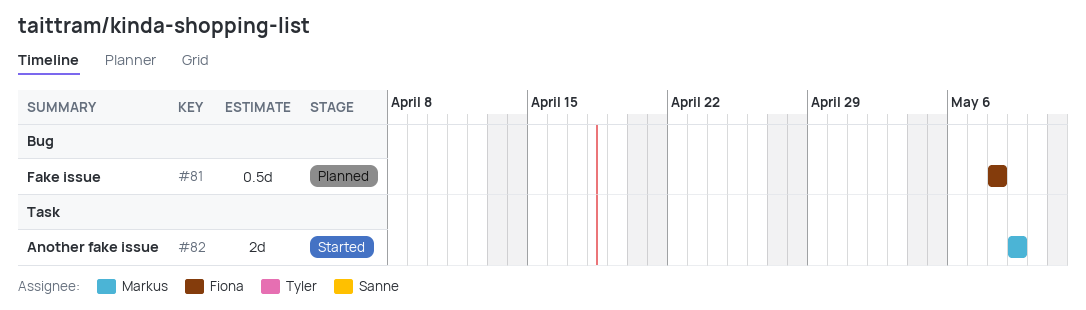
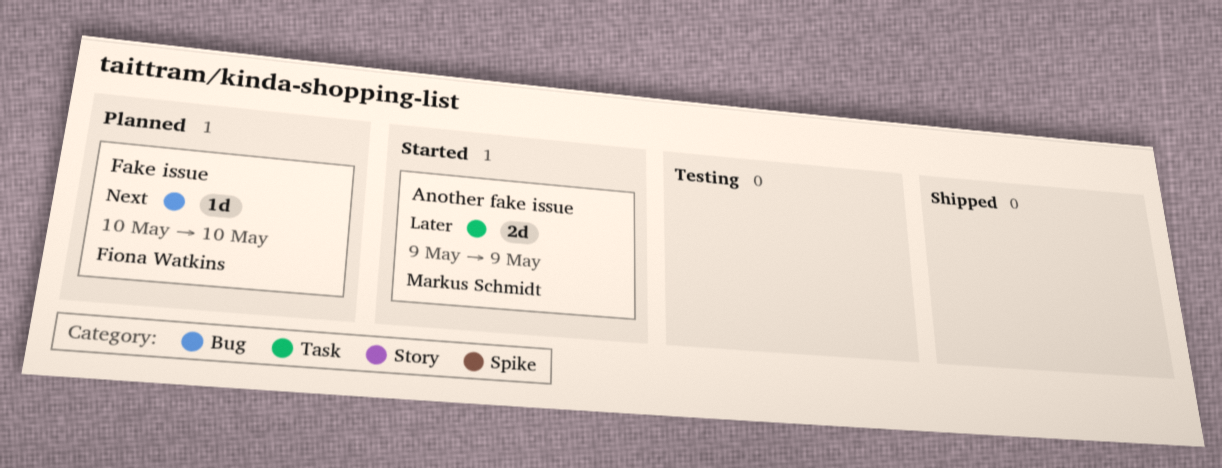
Fake issue, estimate: 0.5d -> 1d
Fake issue, start: May 8 -> May 10
Fake issue, due: May 8 -> May 10

